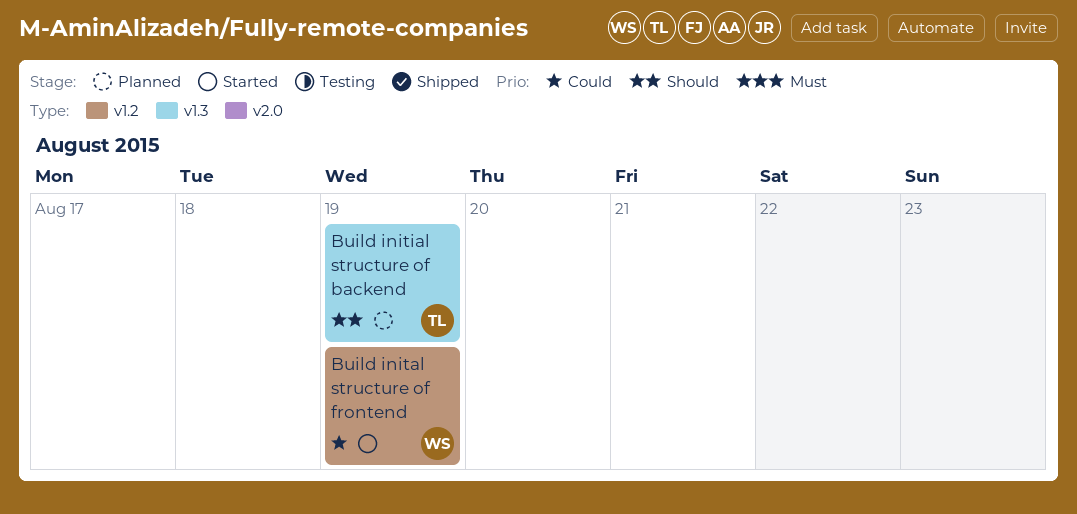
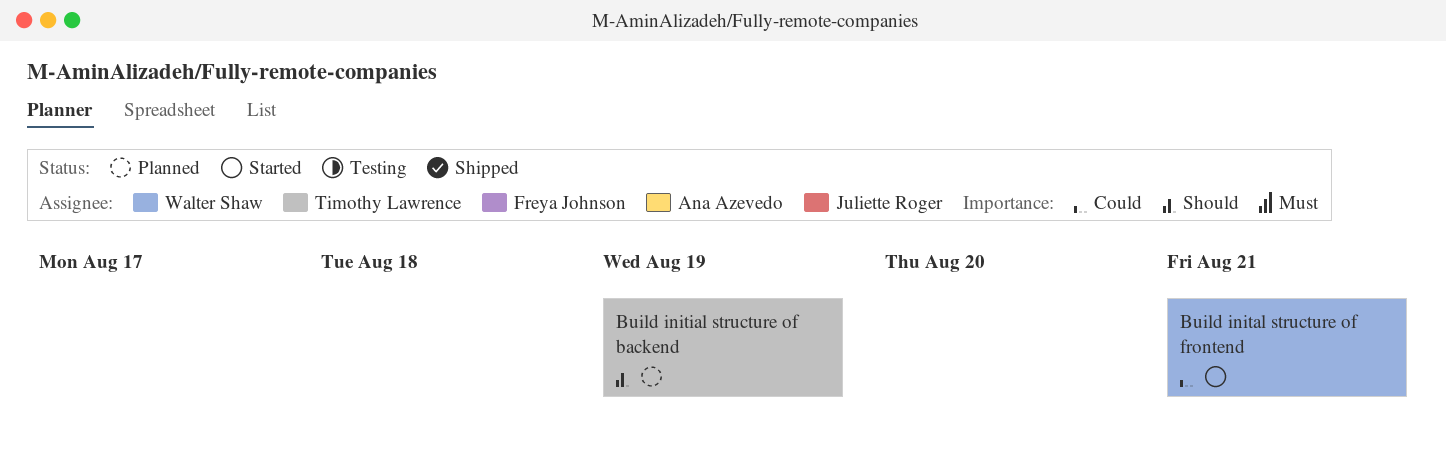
Build inital structure of frontend, due: Aug 19 -> Aug 21

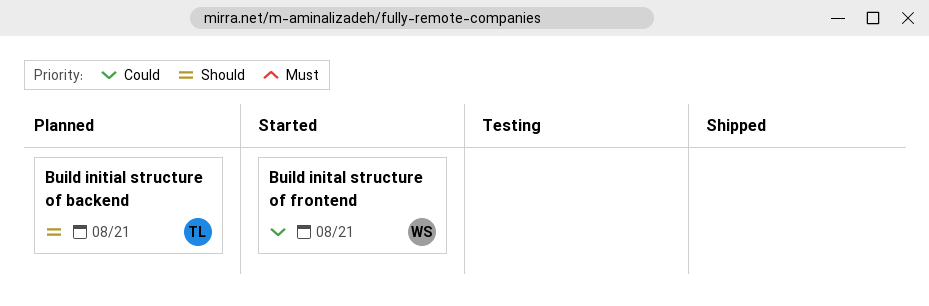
Build initial structure of backend, due: Aug 19 -> Aug 21

